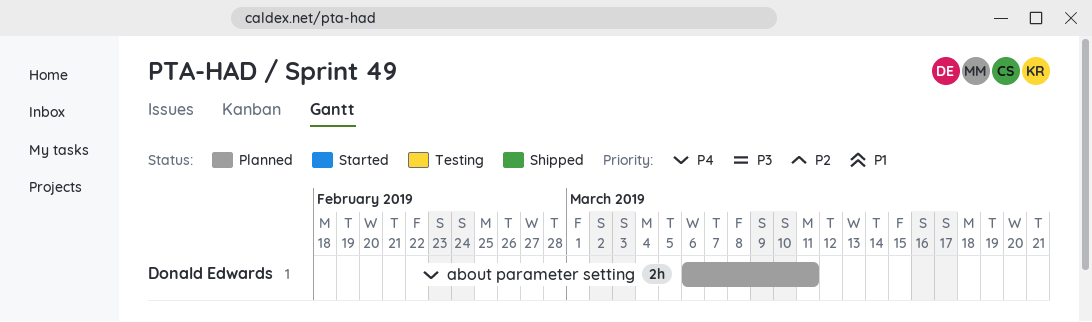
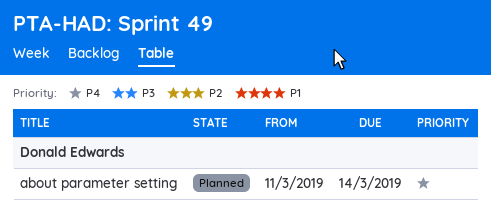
about parameter setting, start: Mar 6 -> Mar 11
about parameter setting, due: Mar 11 -> Mar 14

